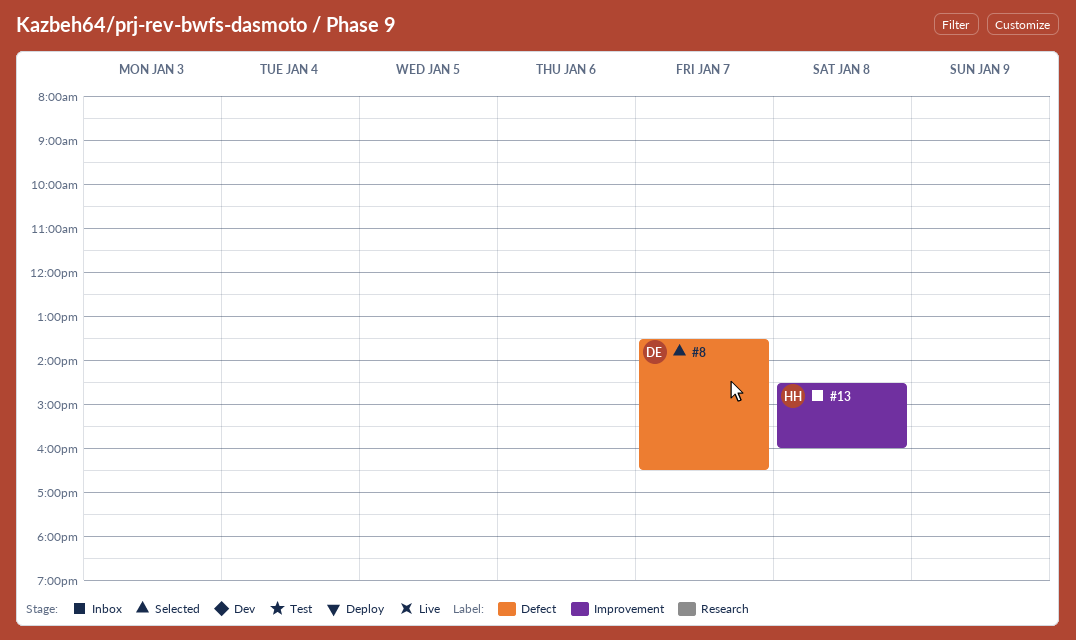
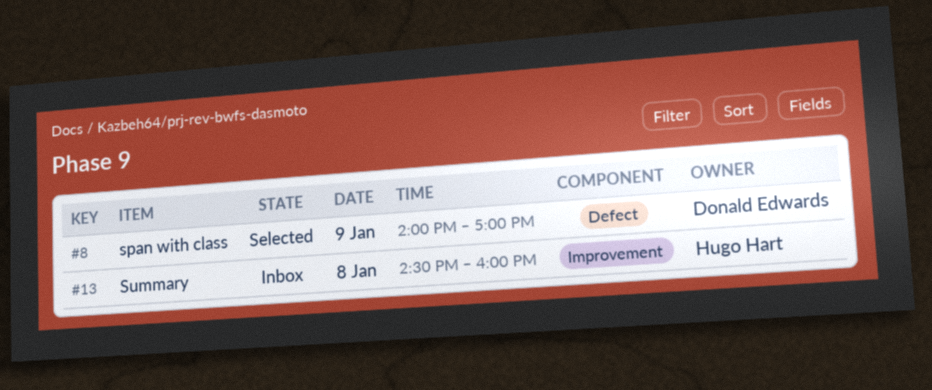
#8, day: Jan 7 -> Jan 9
#8, begins: 13:30 -> 14:00
#8, ends: 16:30 -> 17:00

